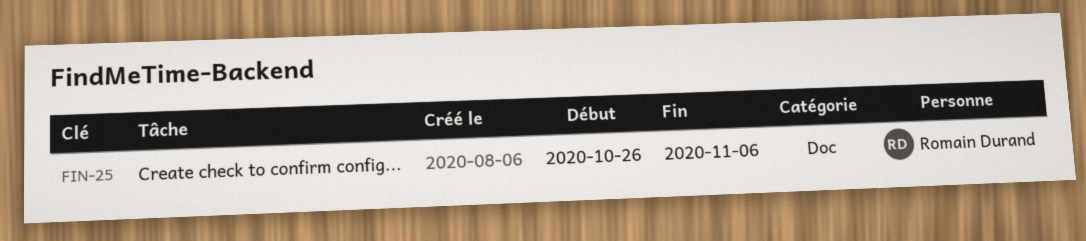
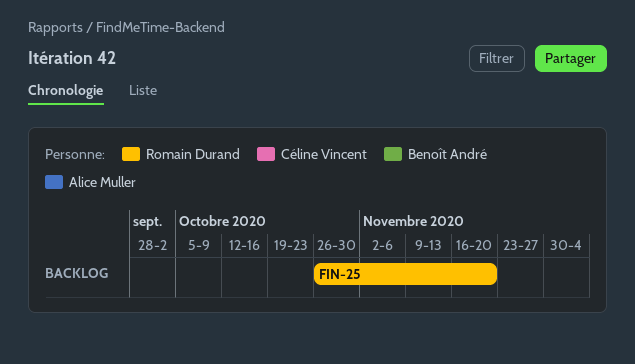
FIN-25, due: Nov 6 -> Nov 20

